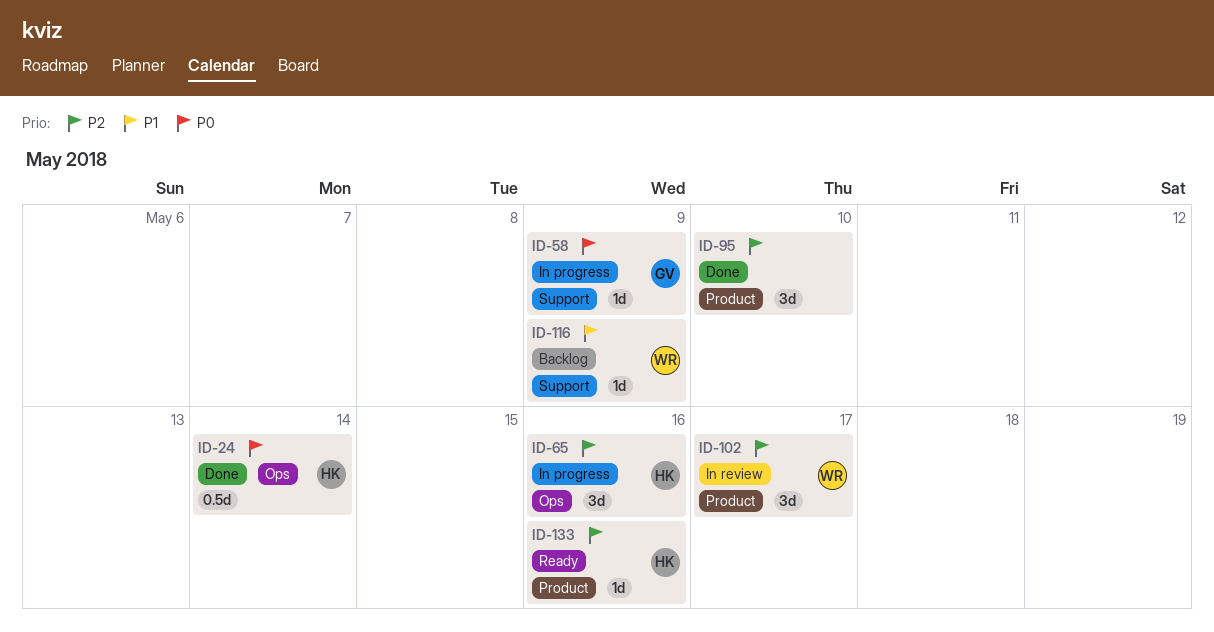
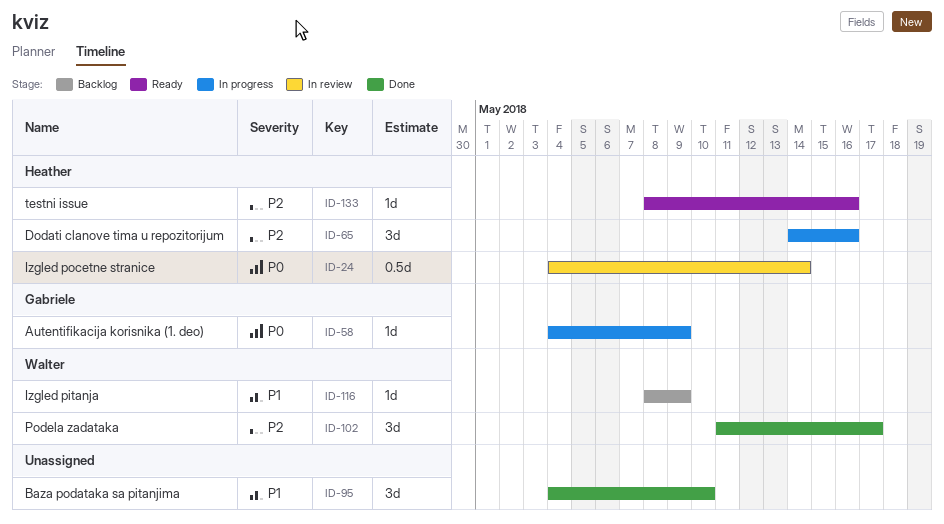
ID-24, status: Done -> In review
ID-95, priority: P2 -> P1
ID-102, status: In review -> Done

